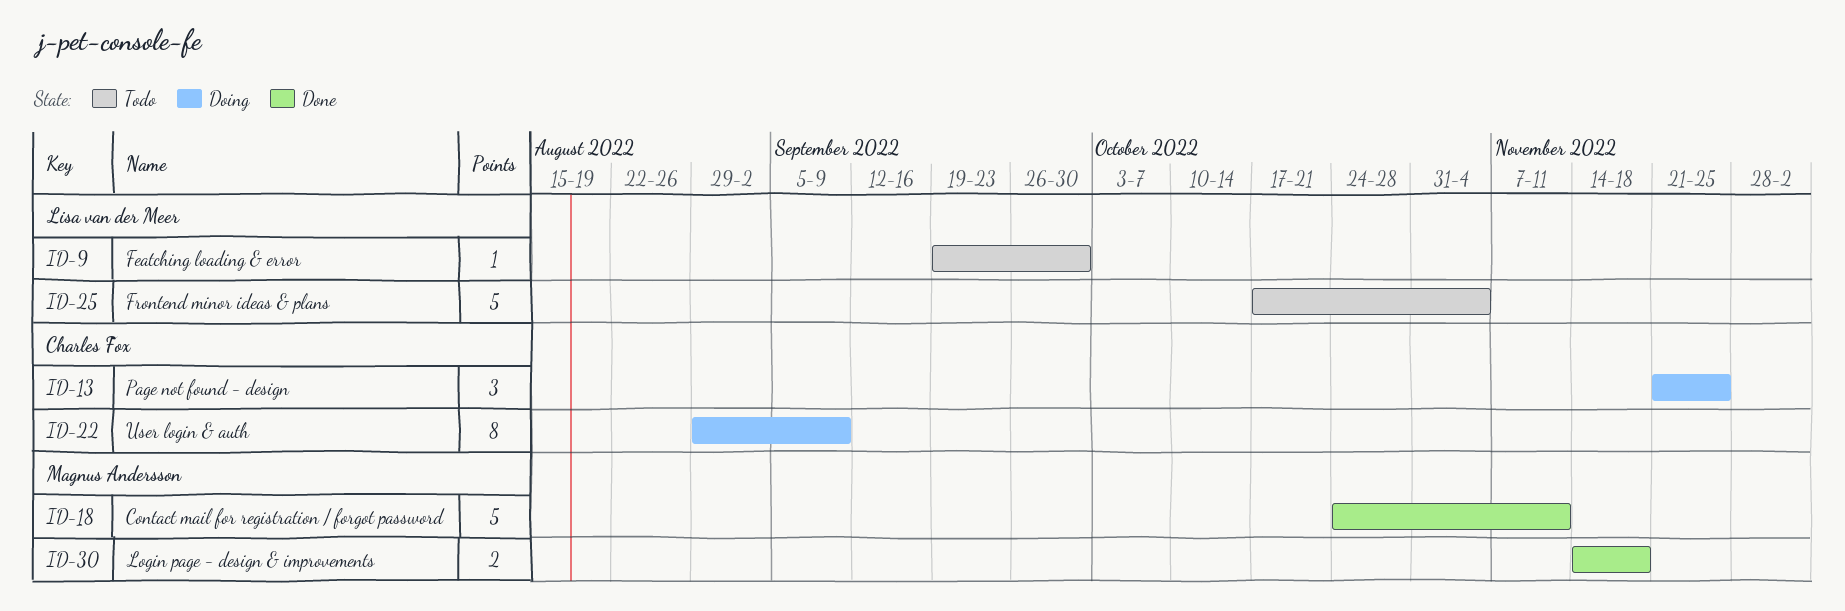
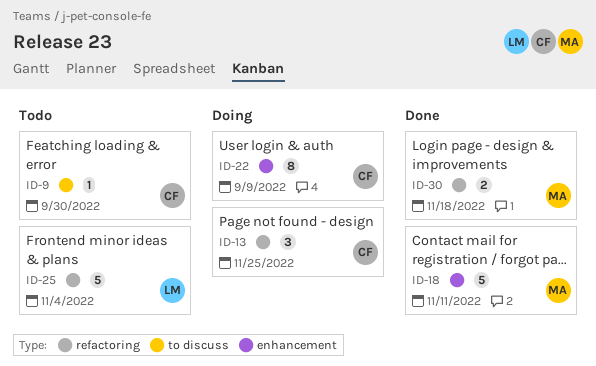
ID-9, owner: Lisa van der Meer -> Charles Fox

